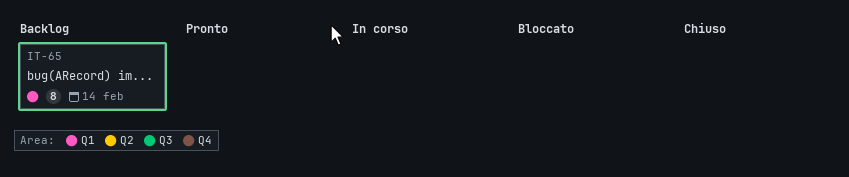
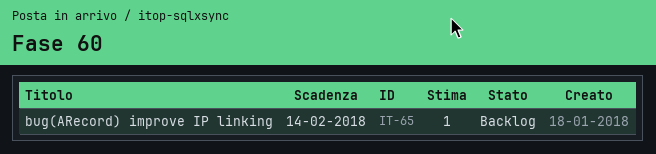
IT-65, estimate: 8 -> 1

